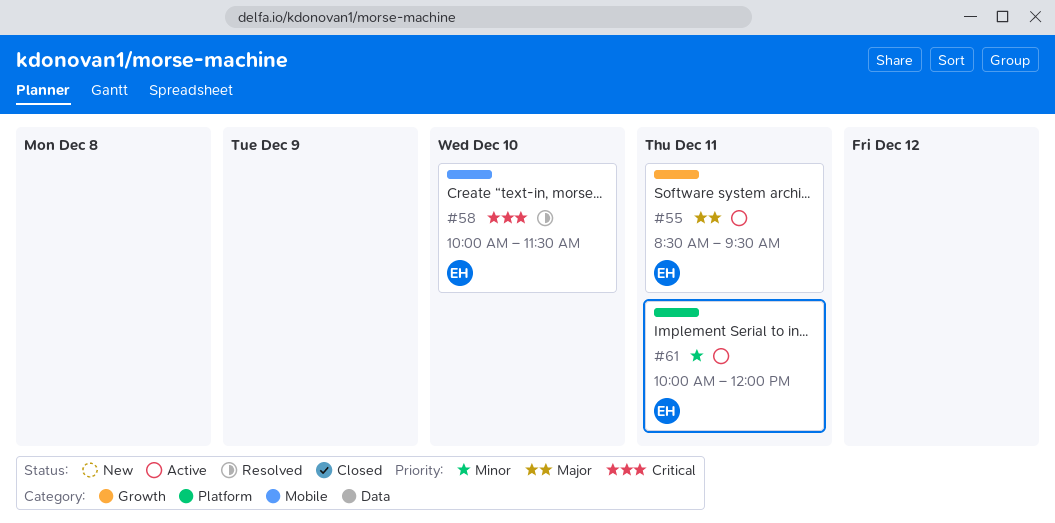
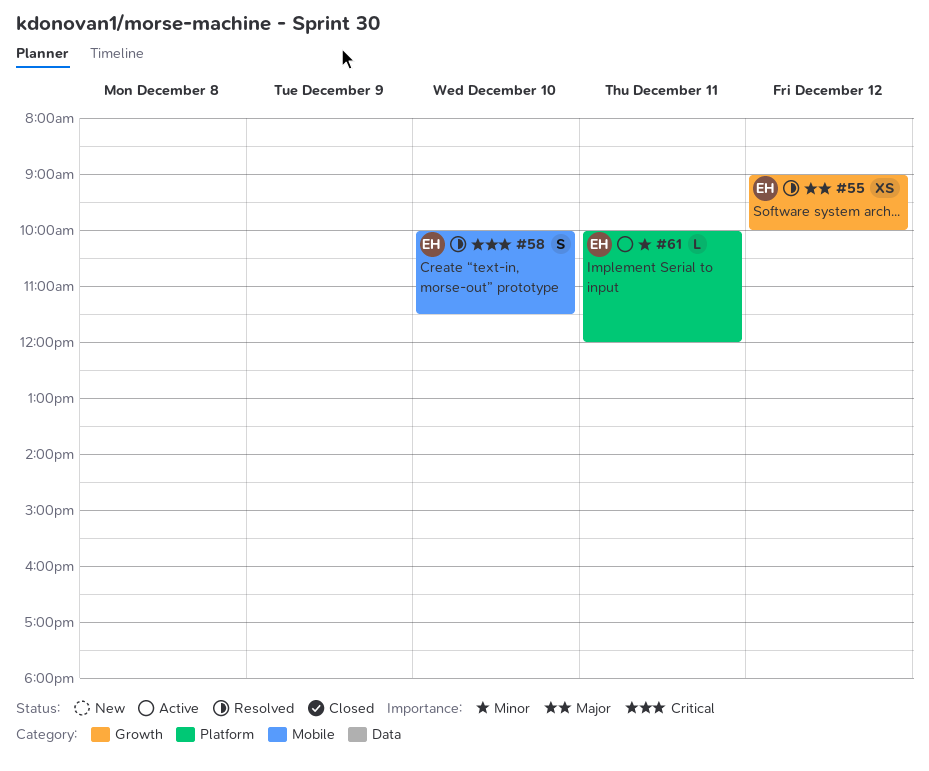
#55, status: Active -> Resolved
#55, day: Dec 11 -> Dec 12
#55, begins: 08:30 -> 09:00
#55, ends: 09:30 -> 10:00

